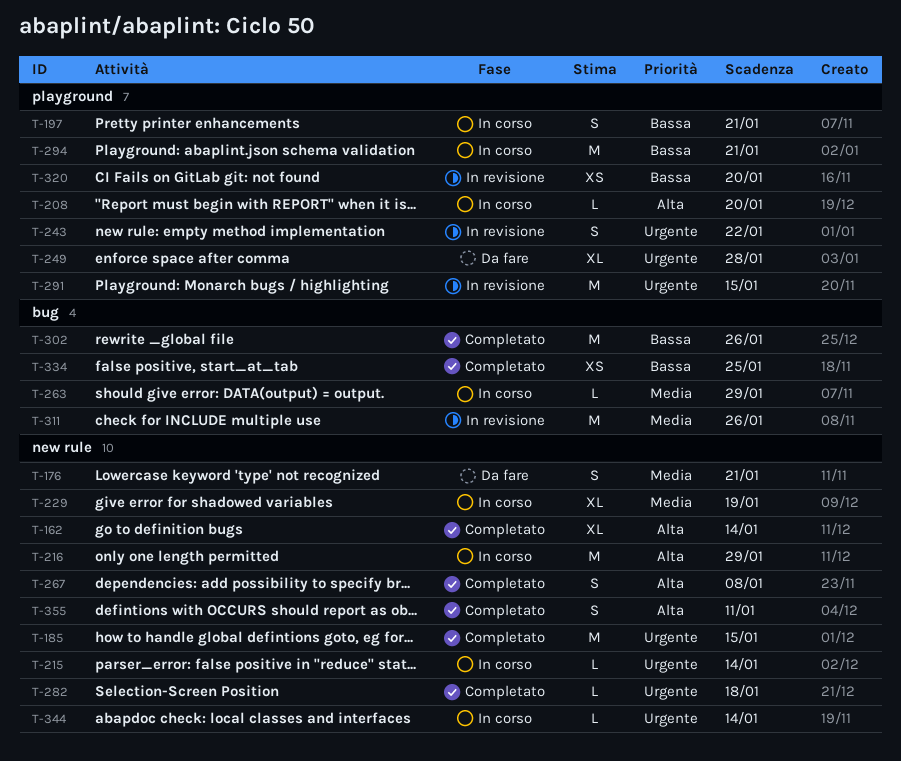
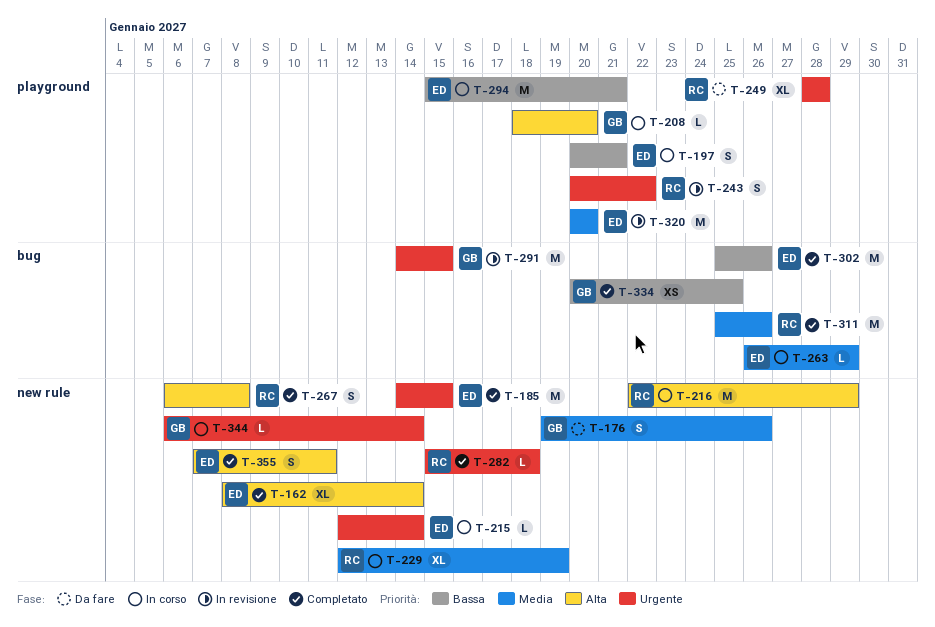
T-176, due: Jan 21 -> Jan 26
T-291, label: playground -> bug
T-311, status: In revisione -> Completato
T-320, priority: Bassa -> Media
T-320, estimate: XS -> M

